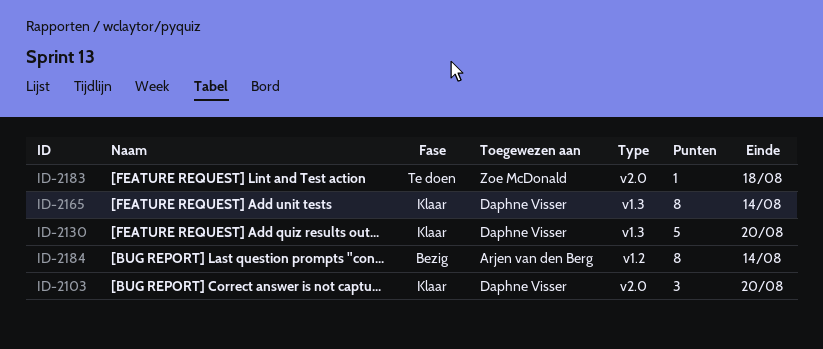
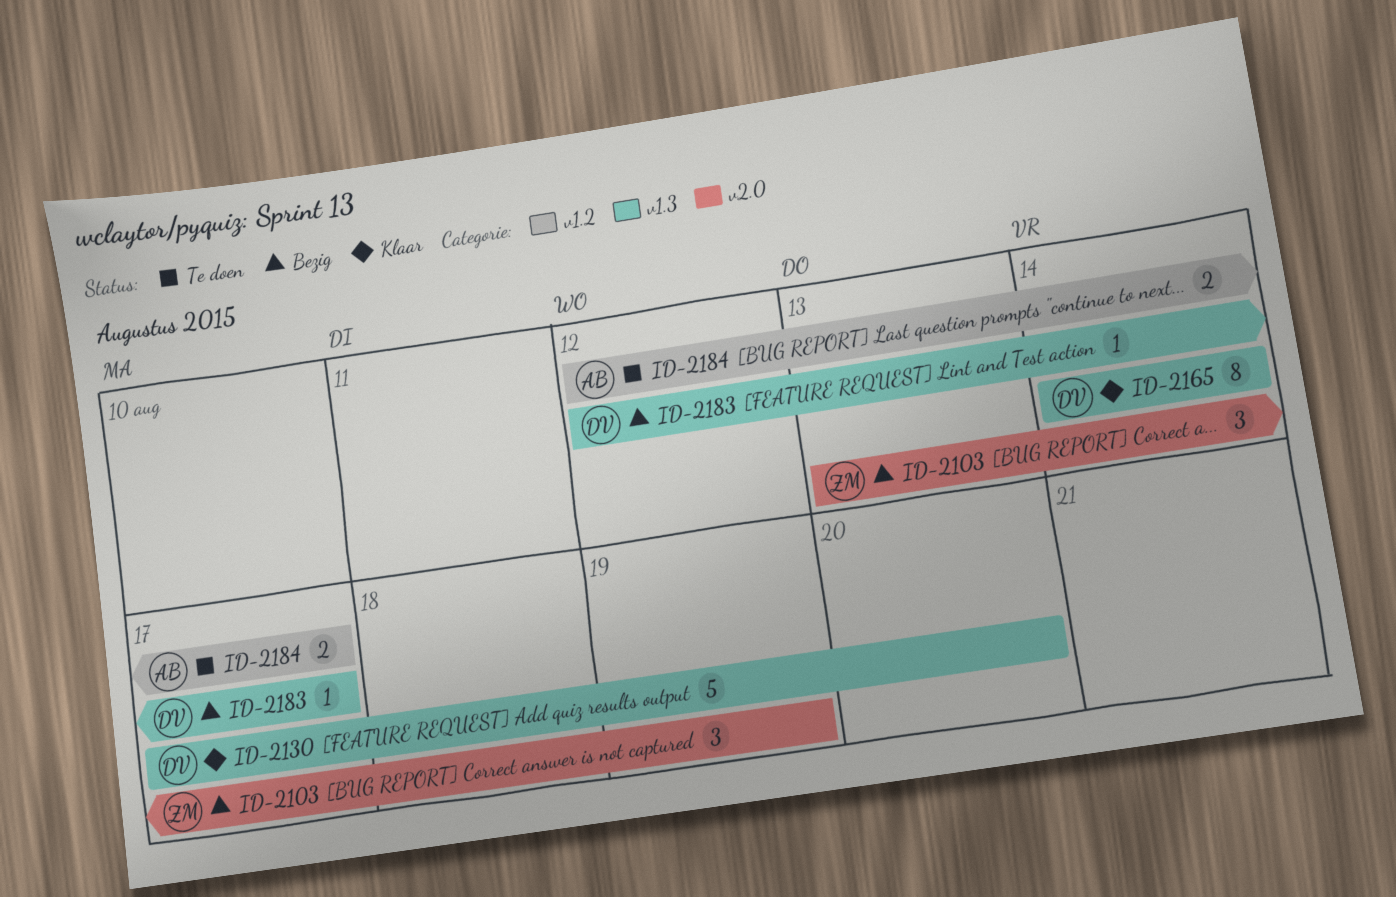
ID-2103, status: Klaar -> Bezig
ID-2103, owner: Daphne Visser -> Zoe McDonald
ID-2103, due: Aug 20 -> Aug 19
ID-2183, status: Te doen -> Bezig
ID-2183, owner: Zoe McDonald -> Daphne Visser
ID-2183, label: v2.0 -> v1.3
ID-2183, due: Aug 18 -> Aug 17
ID-2184, status: Bezig -> Te doen
ID-2184, estimate: 8 -> 2
ID-2184, due: Aug 14 -> Aug 17

